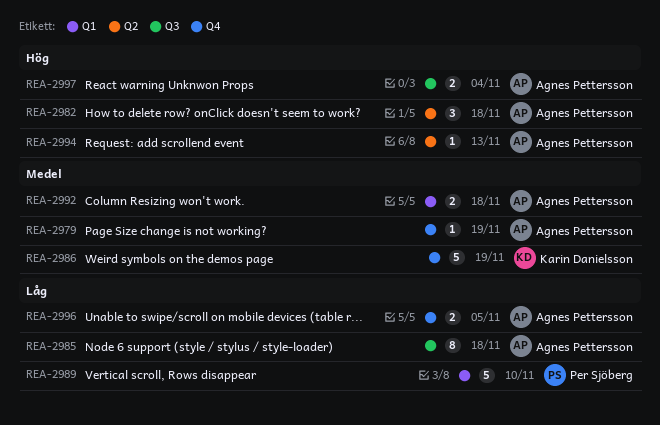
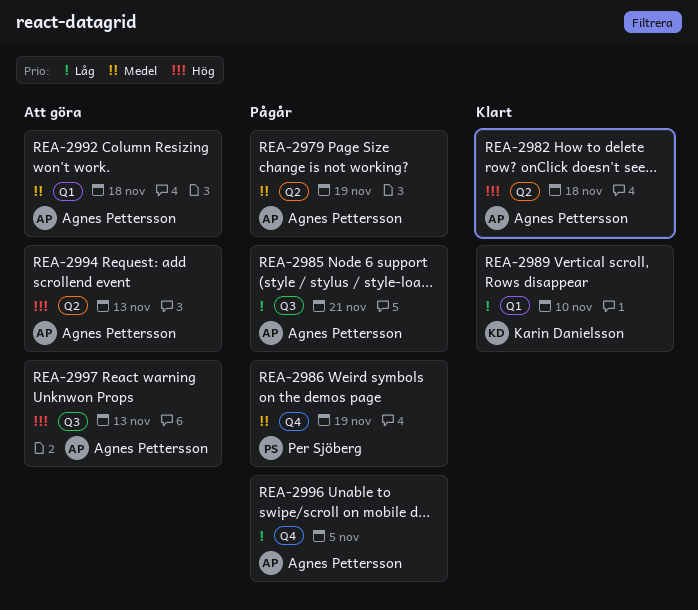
REA-2979, label: Q4 -> Q2
REA-2985, due: Nov 18 -> Nov 21
REA-2986, owner: Karin Danielsson -> Per Sjöberg
REA-2989, owner: Per Sjöberg -> Karin Danielsson
REA-2997, due: Nov 4 -> Nov 13

